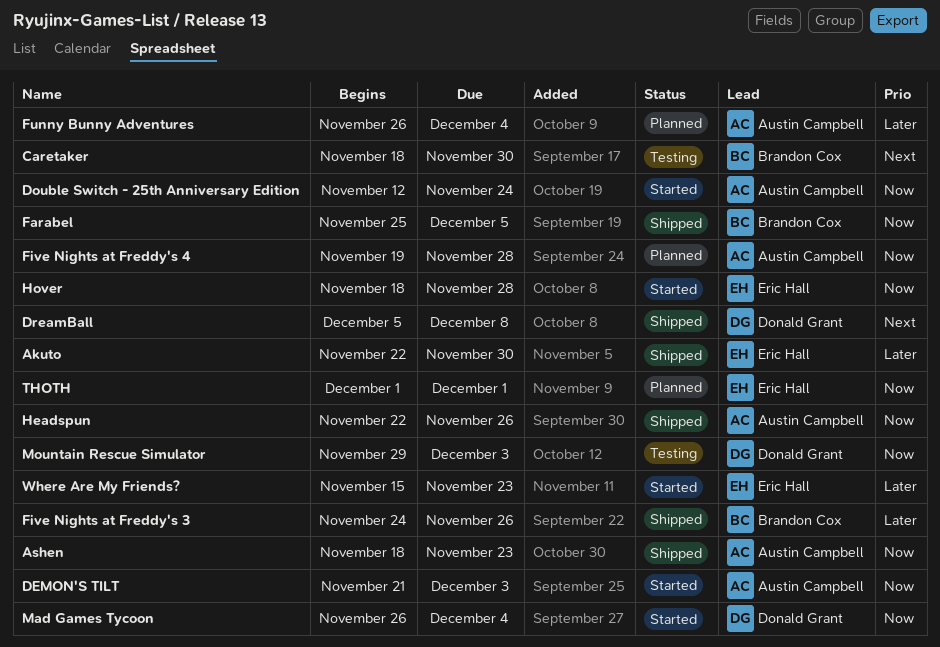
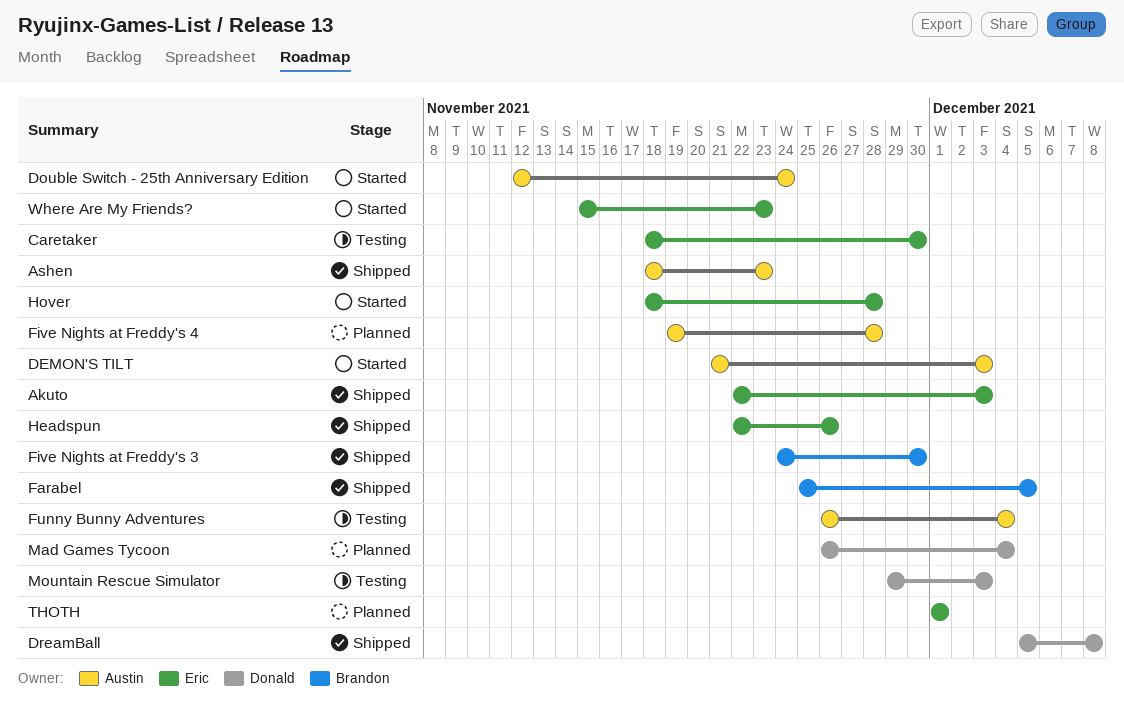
Akuto, due: Nov 30 -> Dec 3
Caretaker, owner: Brandon Cox -> Eric Hall
Five Nights at Freddy's 3, due: Nov 26 -> Nov 30
Funny Bunny Adventures, status: Planned -> Testing
Headspun, owner: Austin Campbell -> Eric Hall
Mad Games Tycoon, status: Started -> Planned

